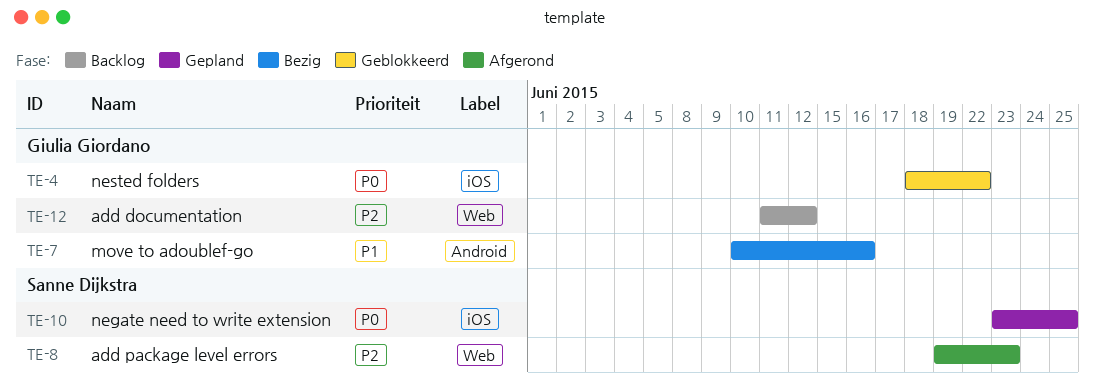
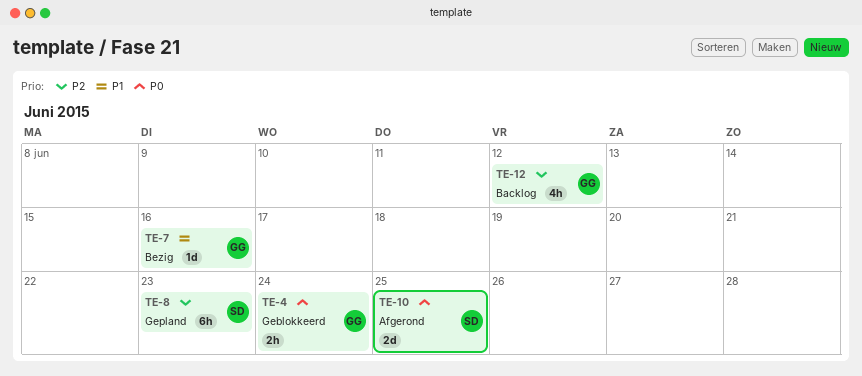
TE-4, due: Jun 22 -> Jun 24
TE-8, status: Afgerond -> Gepland
TE-10, status: Gepland -> Afgerond

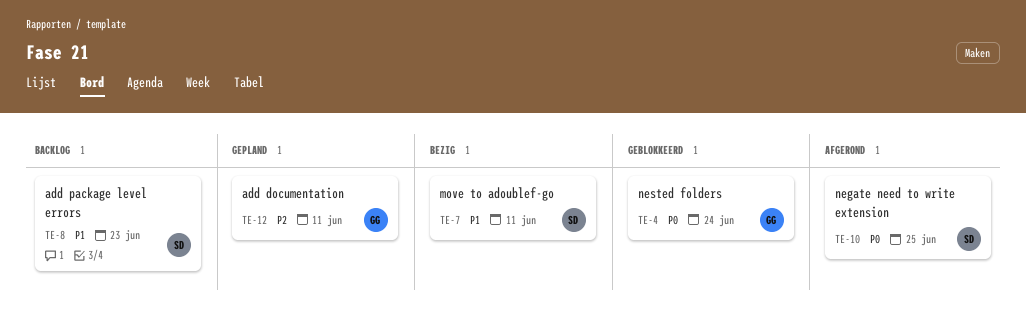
TE-7, owner: GG -> SD
TE-7, due: Jun 16 -> Jun 11
TE-8, status: Gepland -> Backlog
TE-8, priority: P2 -> P1
TE-12, status: Backlog -> Gepland
TE-12, due: Jun 12 -> Jun 11

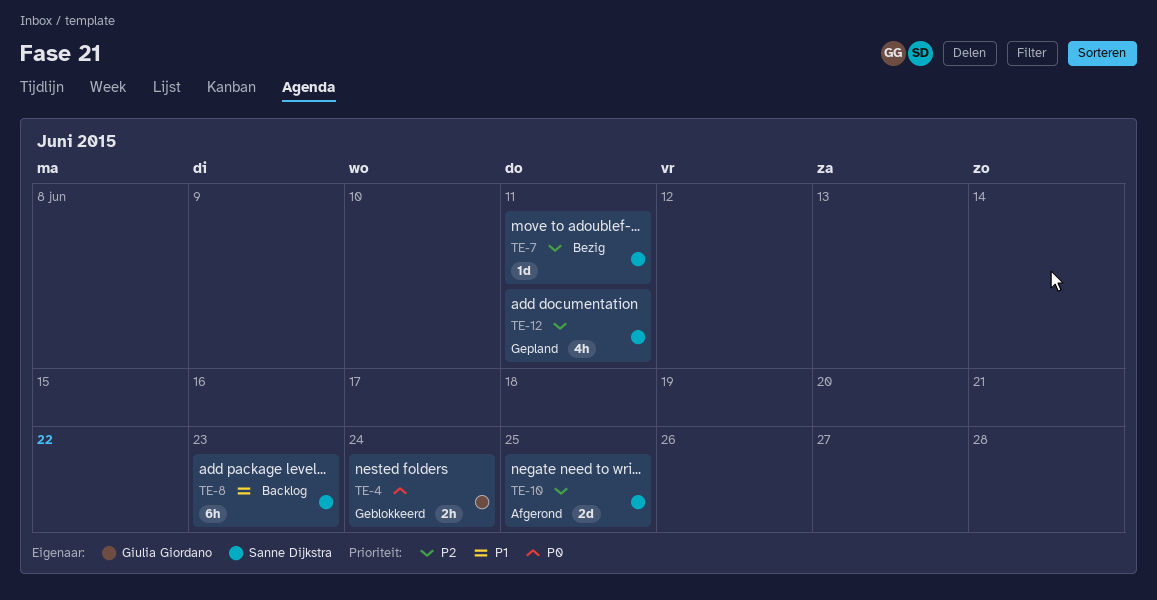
TE-7, priority: P1 -> P2
TE-10, priority: P0 -> P2
TE-12, owner: Giulia Giordano -> Sanne Dijkstra

